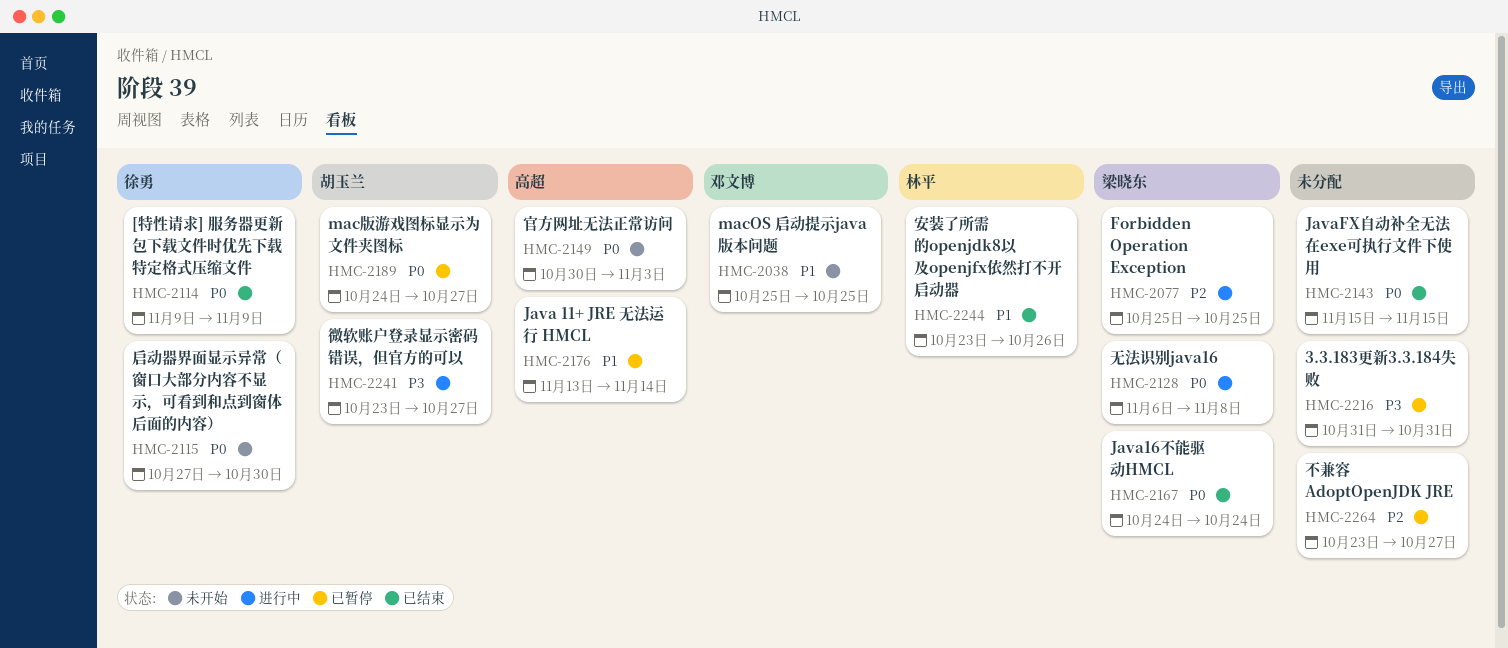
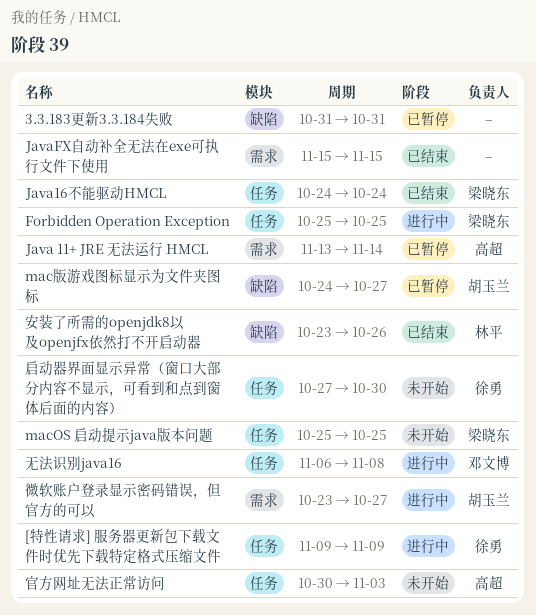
[特性请求] 服务器更新包下载文件时优先下载特定格式压缩文件, status: 已结束 -> 进行中
macOS 启动提示java版本问题, owner: 邓文博 -> 梁晓东
不兼容 AdoptOpenJDK JRE: present -> none
无法识别java16, owner: 梁晓东 -> 邓文博

